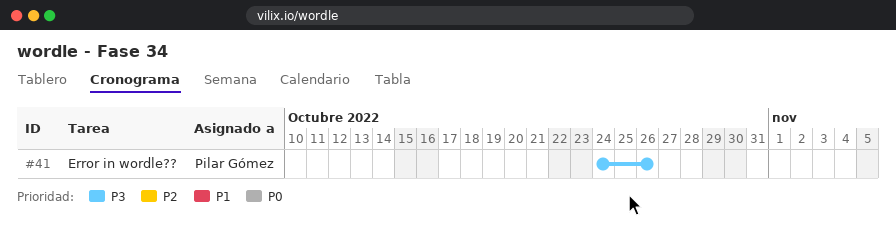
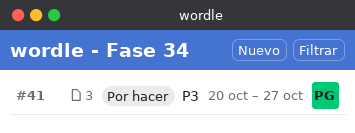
#41, start: Oct 24 -> Oct 20
#41, due: Oct 26 -> Oct 27

